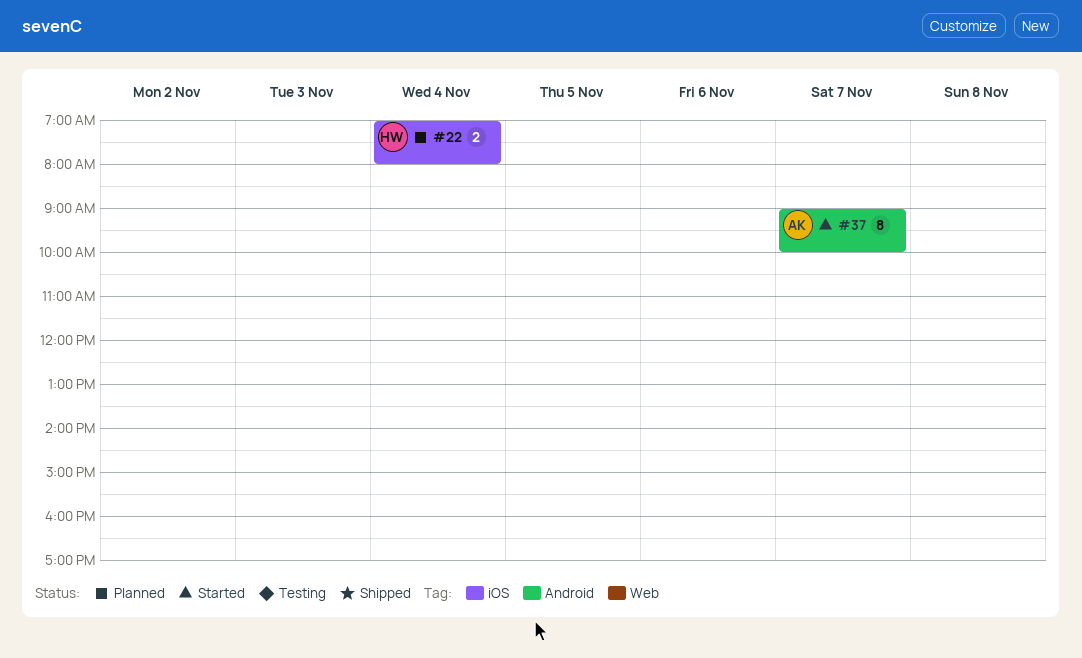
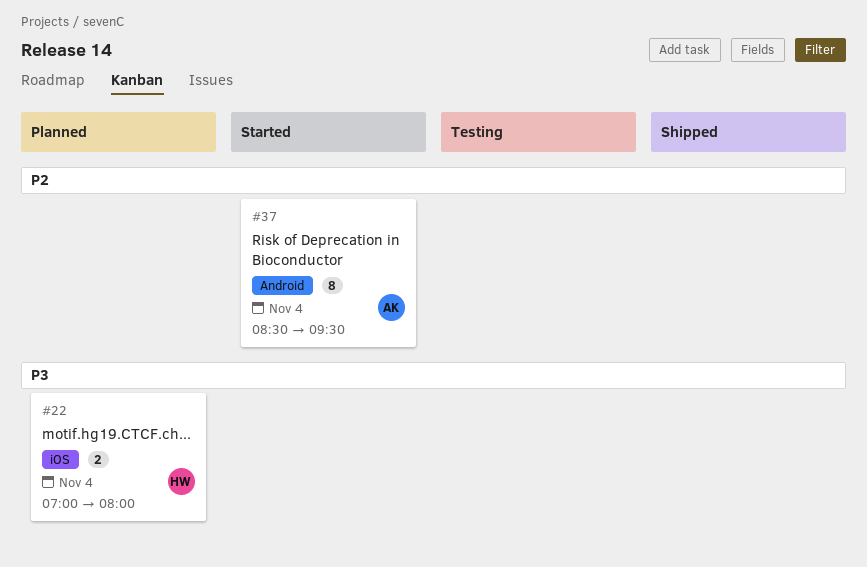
#37, day: Nov 7 -> Nov 4
#37, begins: 09:00 -> 08:30
#37, ends: 10:00 -> 09:30

